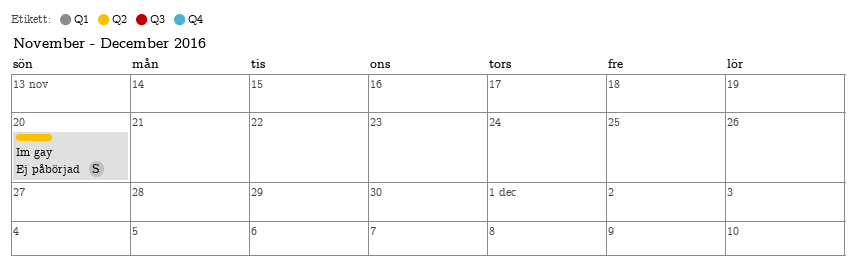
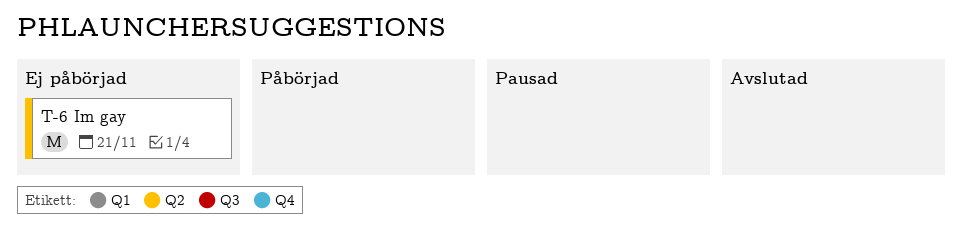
Im gay, estimate: S -> M
Im gay, due: Nov 20 -> Nov 21

